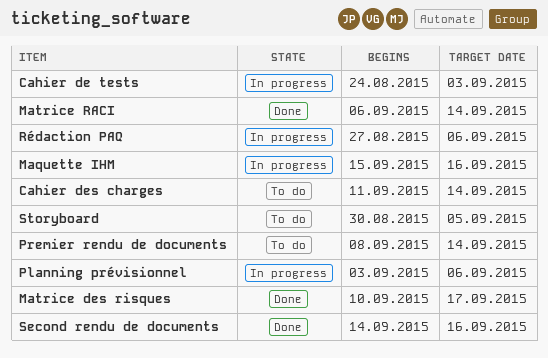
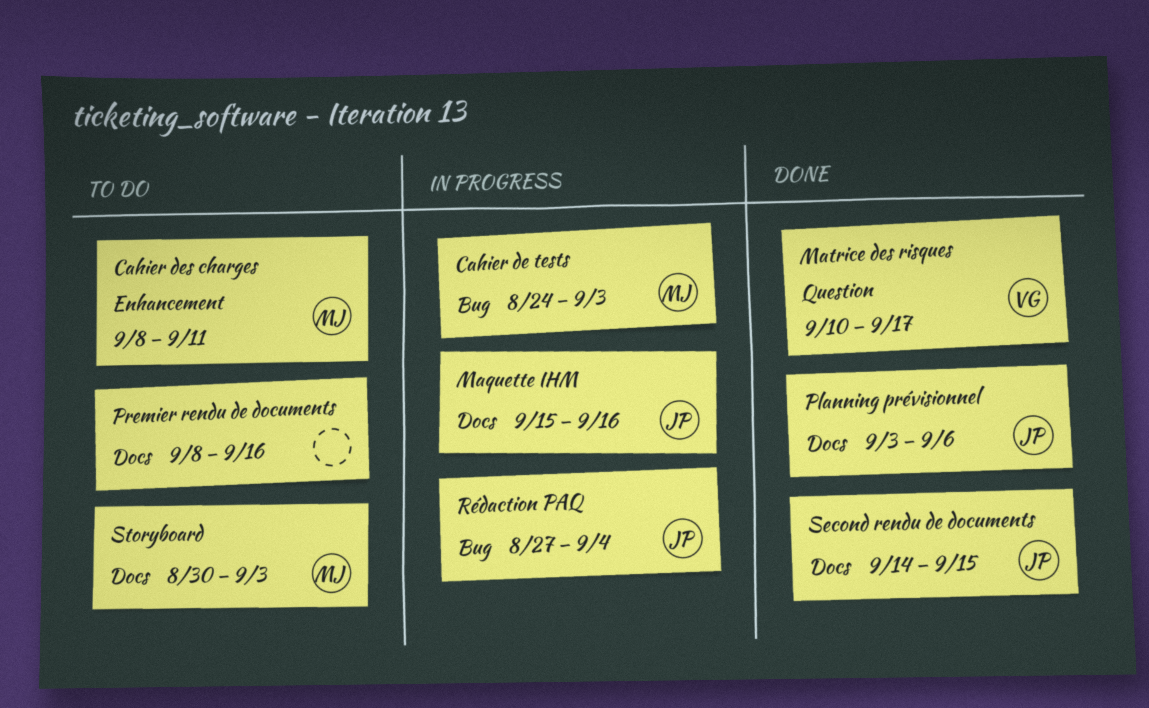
Cahier des charges, start: Sep 11 -> Sep 8
Cahier des charges, due: Sep 14 -> Sep 11
Matrice RACI: present -> none
Planning prévisionnel, status: In progress -> Done
Premier rendu de documents, due: Sep 14 -> Sep 16
Rédaction PAQ, due: Sep 6 -> Sep 4
Second rendu de documents, due: Sep 16 -> Sep 15
Storyboard, due: Sep 5 -> Sep 3

